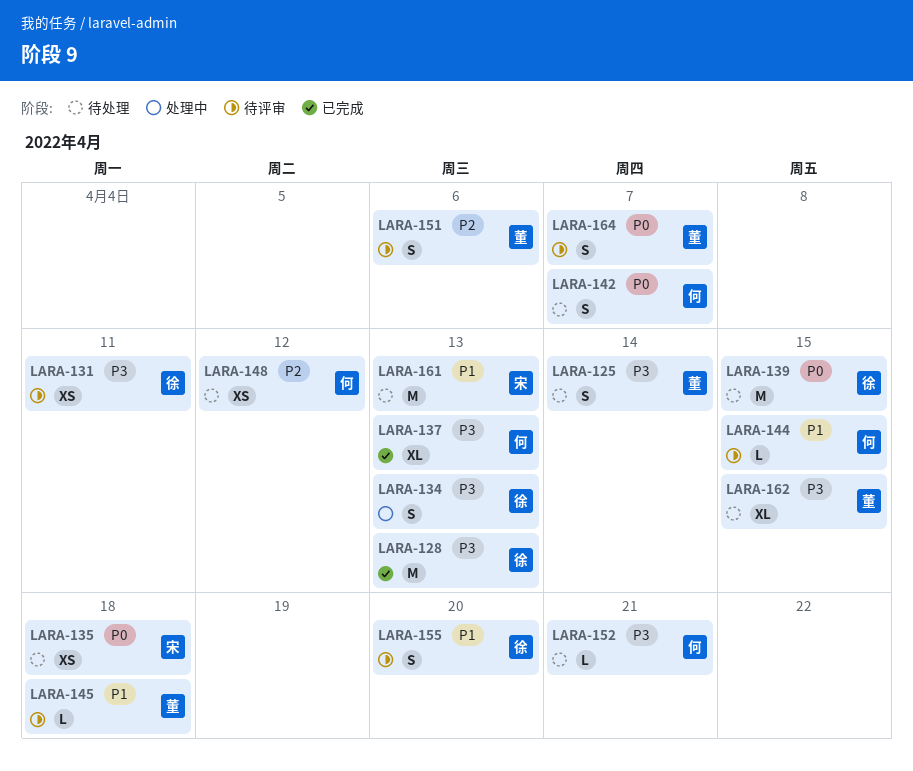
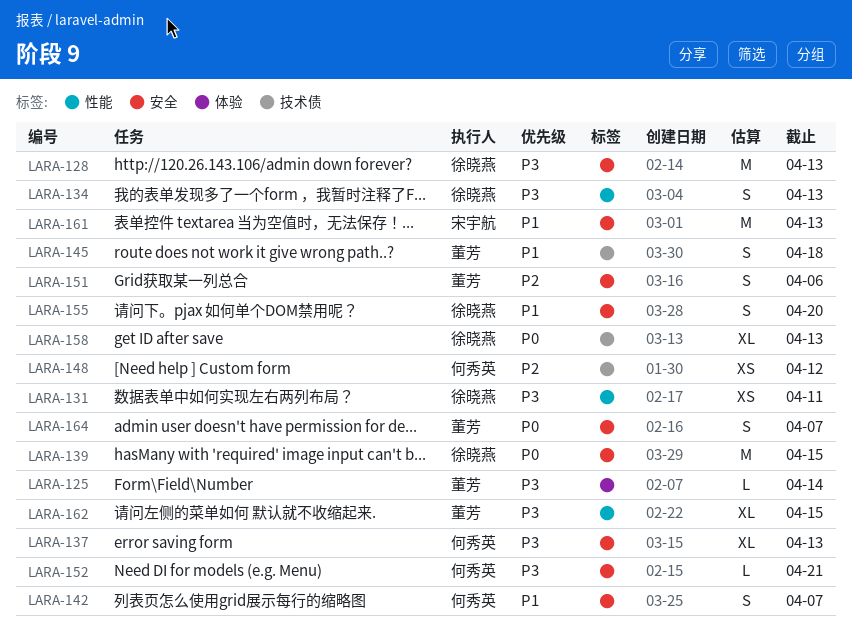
LARA-125, estimate: S -> L
LARA-135: present -> none
LARA-142, priority: P0 -> P1
LARA-144: present -> none
LARA-145, estimate: L -> S
LARA-158: none -> present

